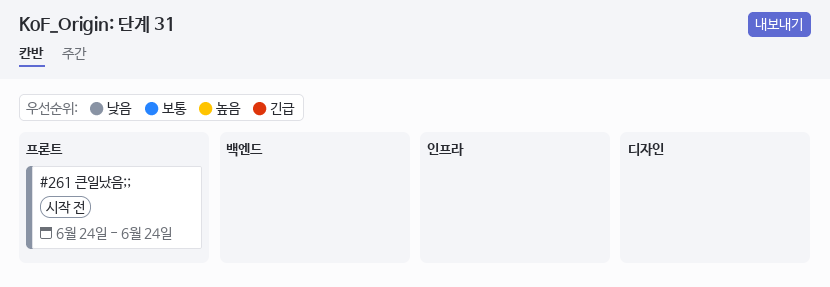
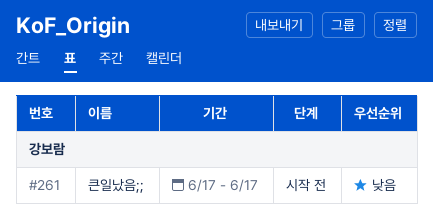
#261, start: Jun 24 -> Jun 17
#261, due: Jun 24 -> Jun 17

